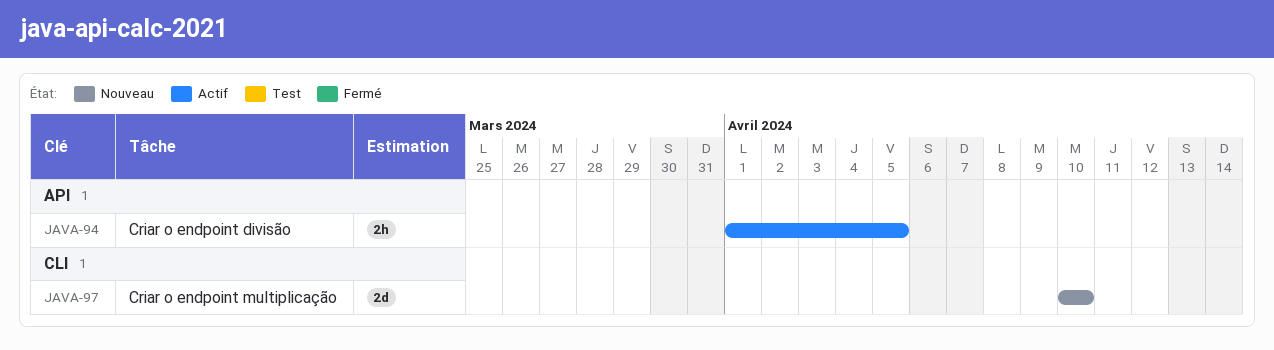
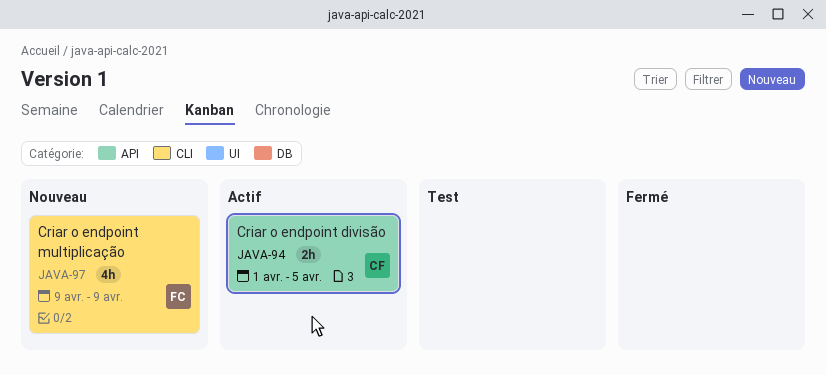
JAVA-97, estimate: 2d -> 4h
JAVA-97, start: Apr 10 -> Apr 9
JAVA-97, due: Apr 10 -> Apr 9

